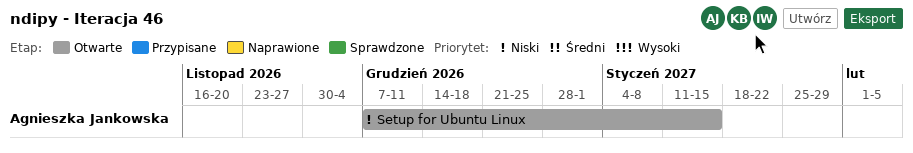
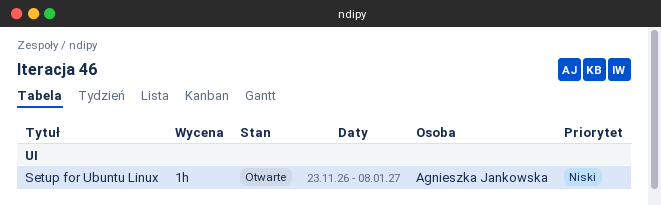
Setup for Ubuntu Linux, start: Dec 7 -> Nov 23
Setup for Ubuntu Linux, due: Jan 15 -> Jan 8

